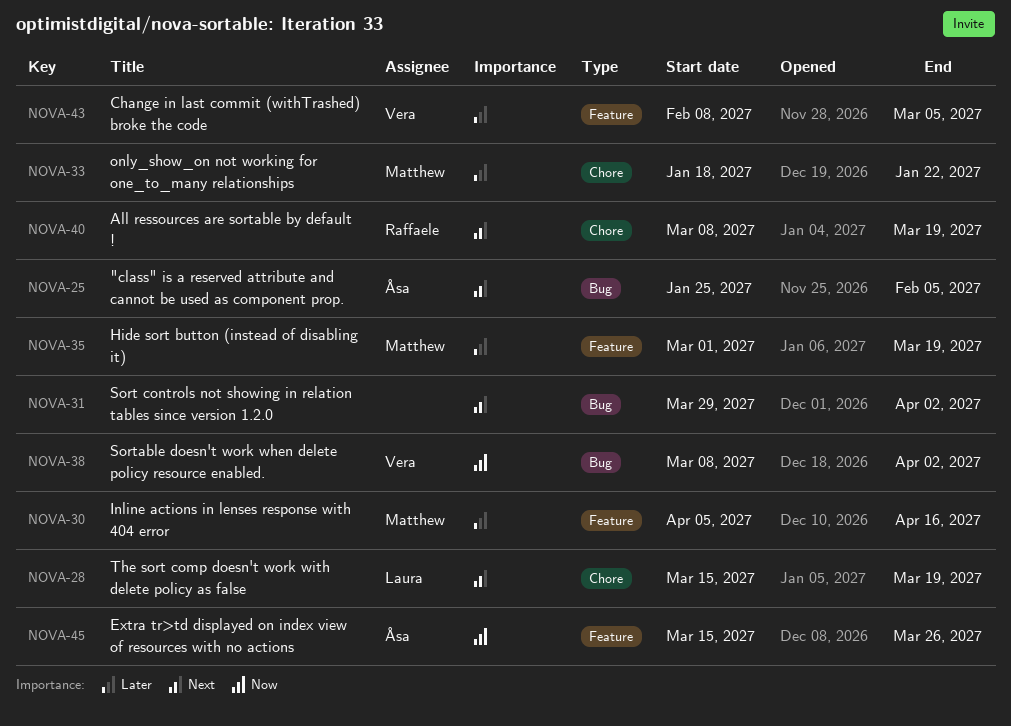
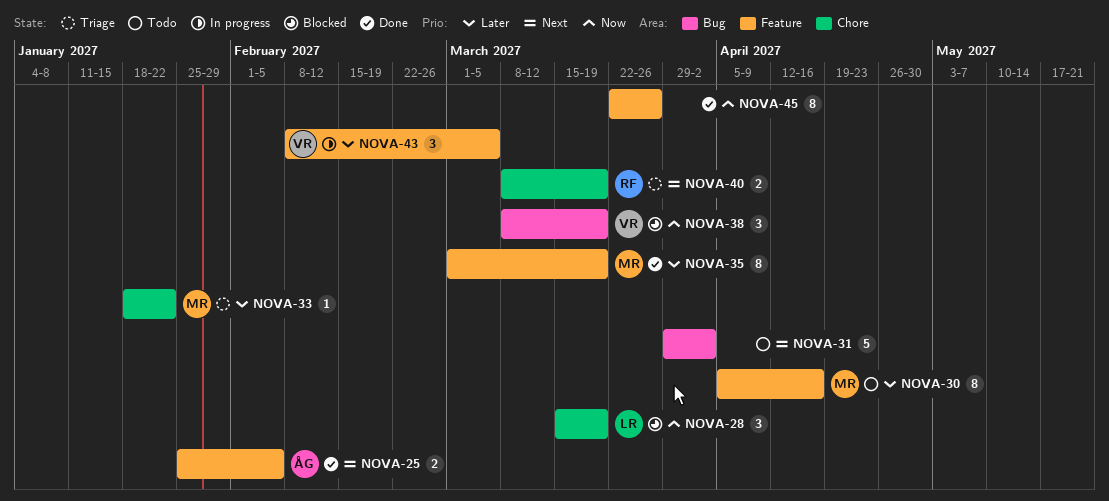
NOVA-25, label: Bug -> Feature
NOVA-28, priority: Next -> Now
NOVA-38, due: Apr 2 -> Mar 19
NOVA-45, owner: Åsa -> none
NOVA-45, start: Mar 15 -> Mar 22

